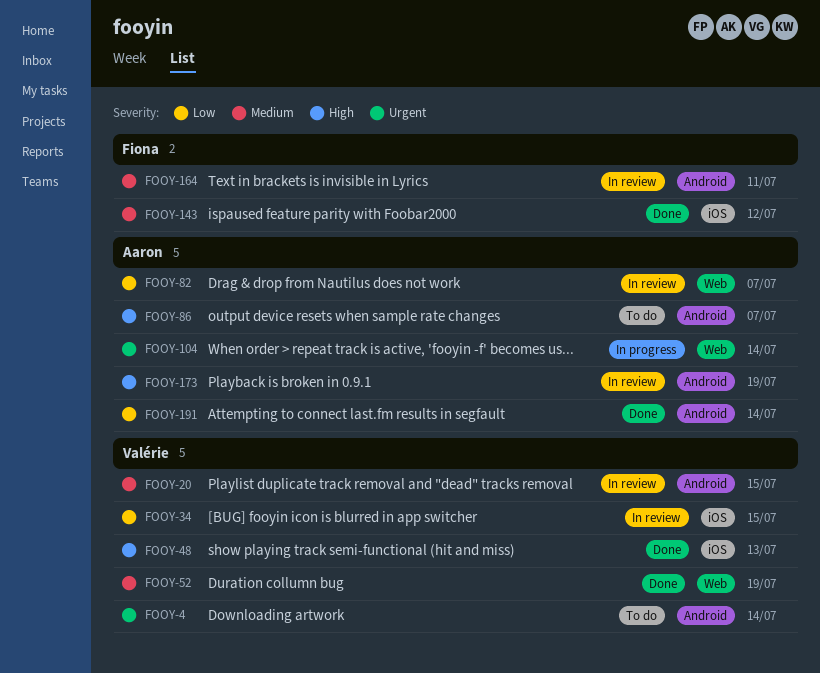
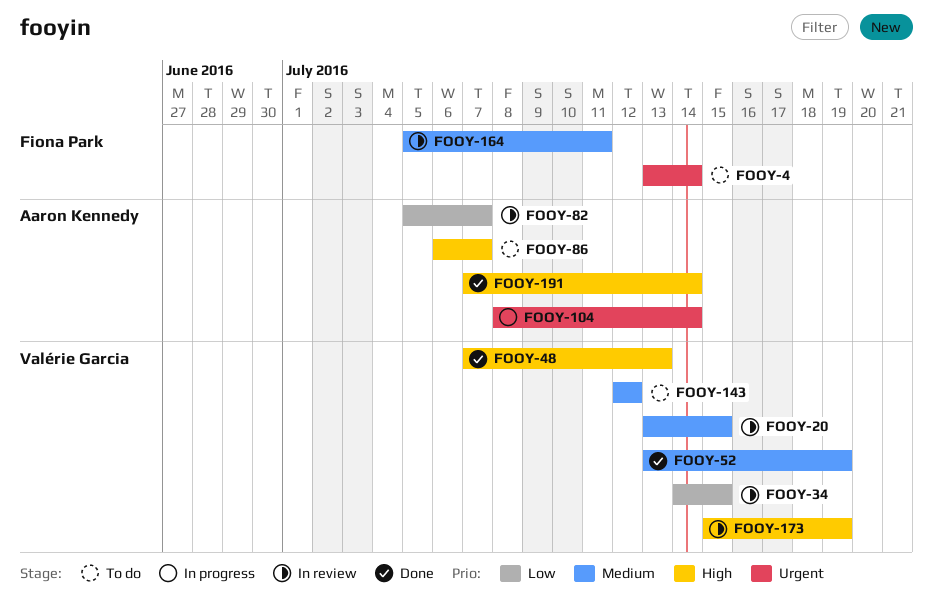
FOOY-4, owner: Valérie Garcia -> Fiona Park
FOOY-143, status: Done -> To do
FOOY-143, owner: Fiona Park -> Valérie Garcia
FOOY-173, owner: Aaron Kennedy -> Valérie Garcia
FOOY-191, priority: Low -> High

